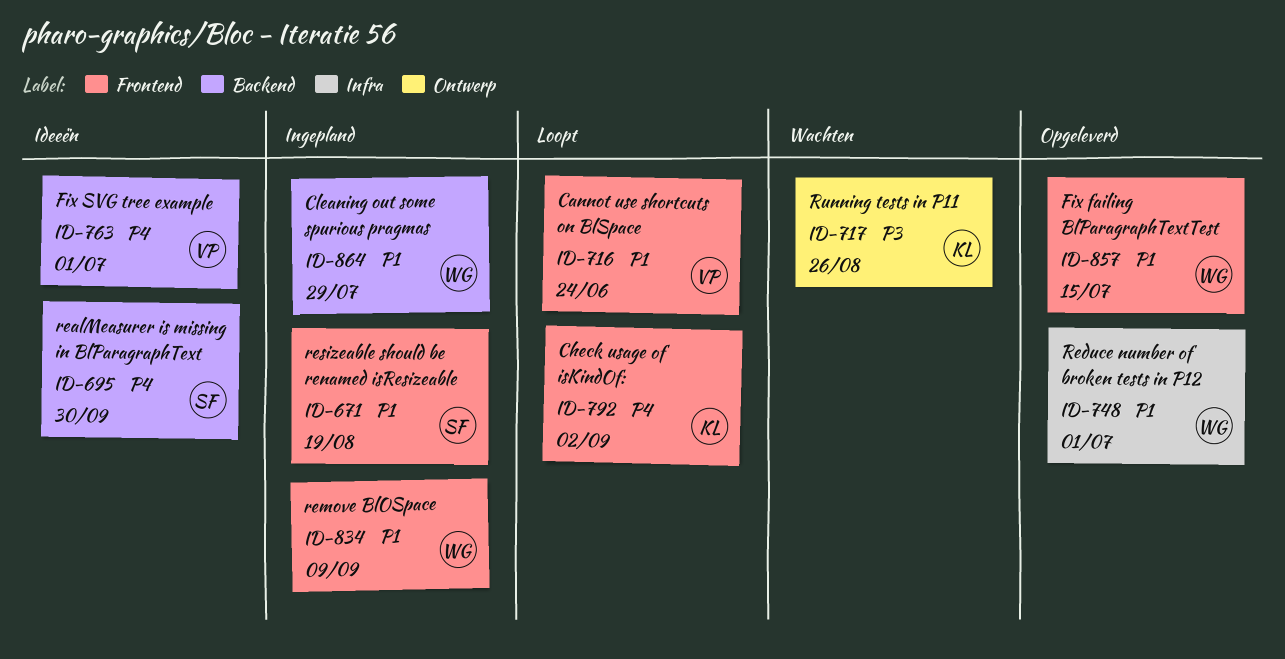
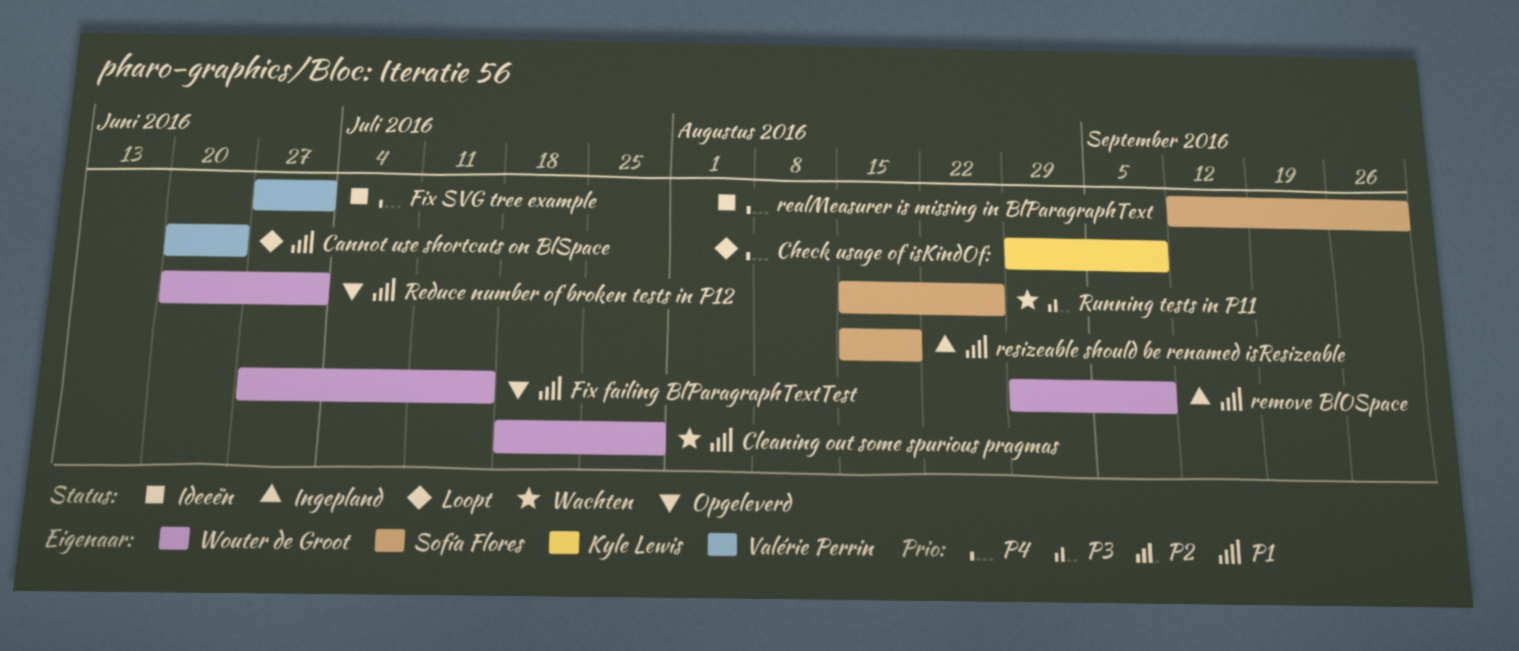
Check usage of isKindOf:, due: Sep 2 -> Sep 9
Cleaning out some spurious pragmas, status: Ingepland -> Wachten
Running tests in P11, owner: Kyle Lewis -> Sofía Flores

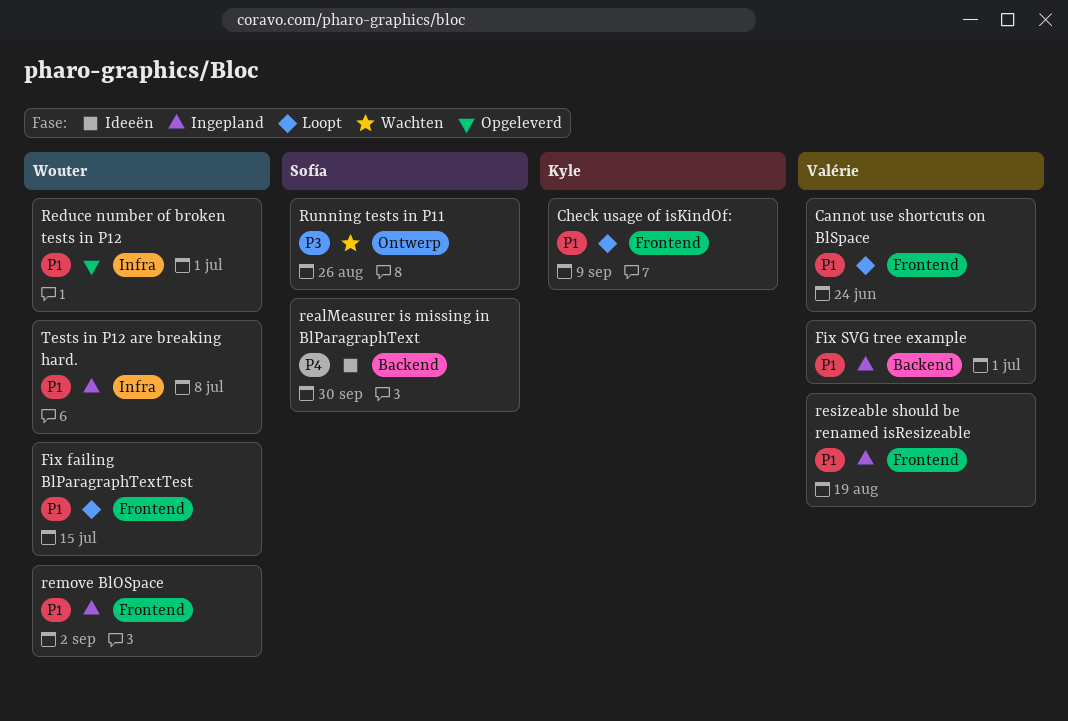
Check usage of isKindOf:, priority: P4 -> P1
Cleaning out some spurious pragmas: present -> none
Fix failing BlParagraphTextTest, status: Opgeleverd -> Loopt
Fix SVG tree example, status: Ideeën -> Ingepland
Fix SVG tree example, priority: P4 -> P1
remove BlOSpace, due: Sep 9 -> Sep 2
resizeable should be renamed isResizeable, owner: Sofía Flores -> Valérie Perrin
Tests in P12 are breaking hard.: none -> present

